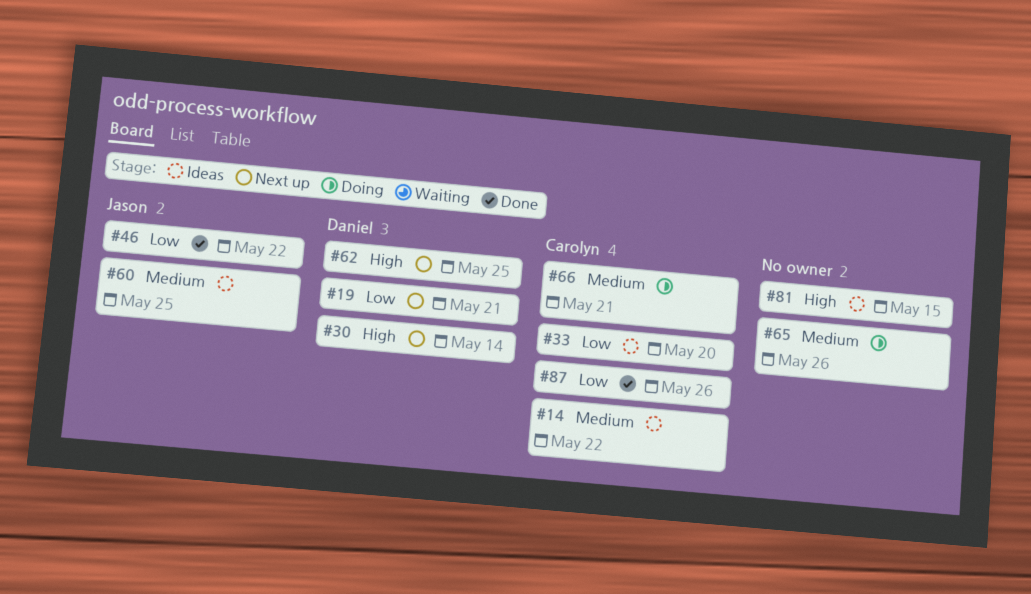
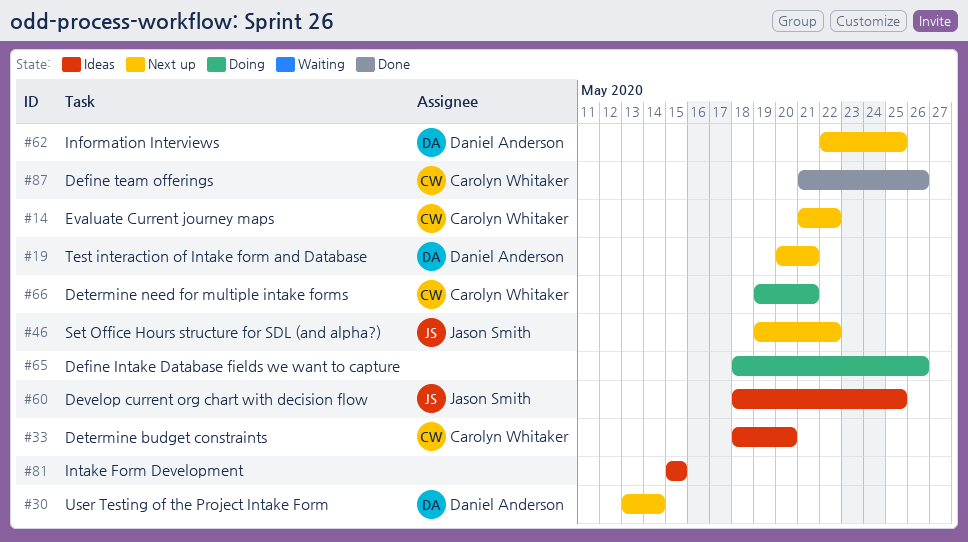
#14, status: Ideas -> Next up
#46, status: Done -> Next up

